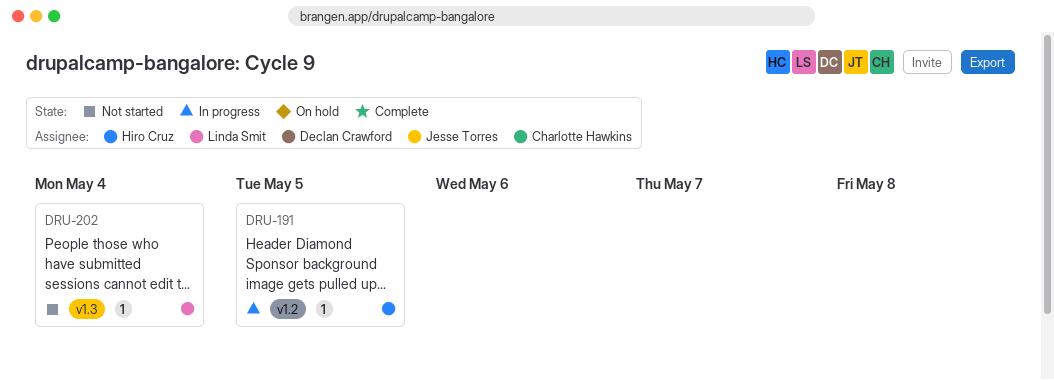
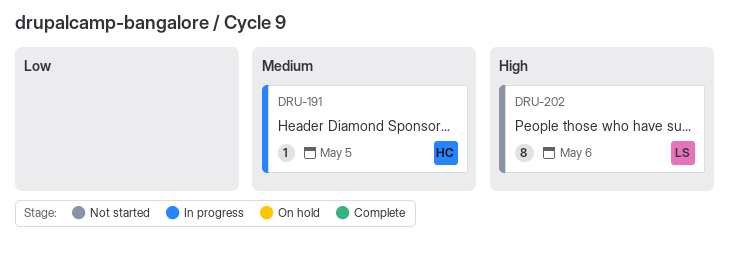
DRU-202, estimate: 1 -> 8
DRU-202, due: May 4 -> May 6

